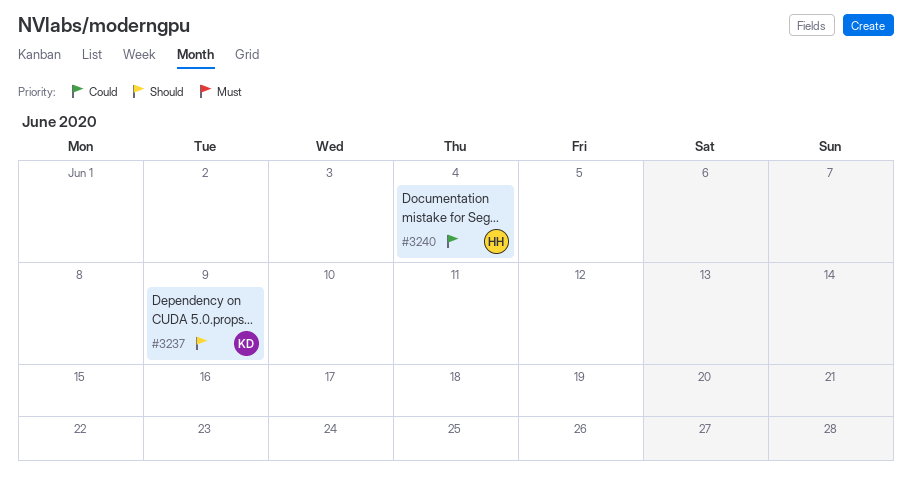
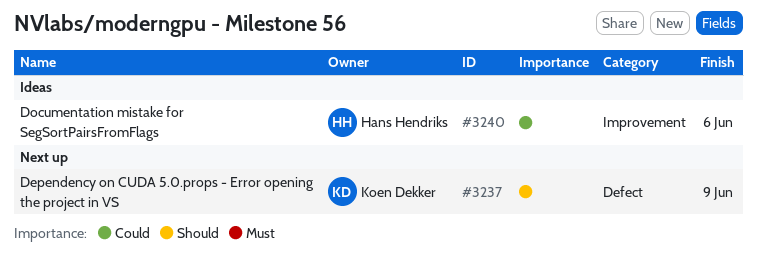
#3240, due: Jun 4 -> Jun 6

